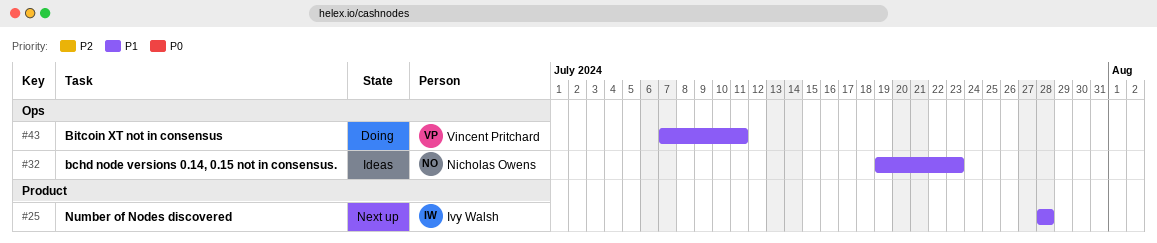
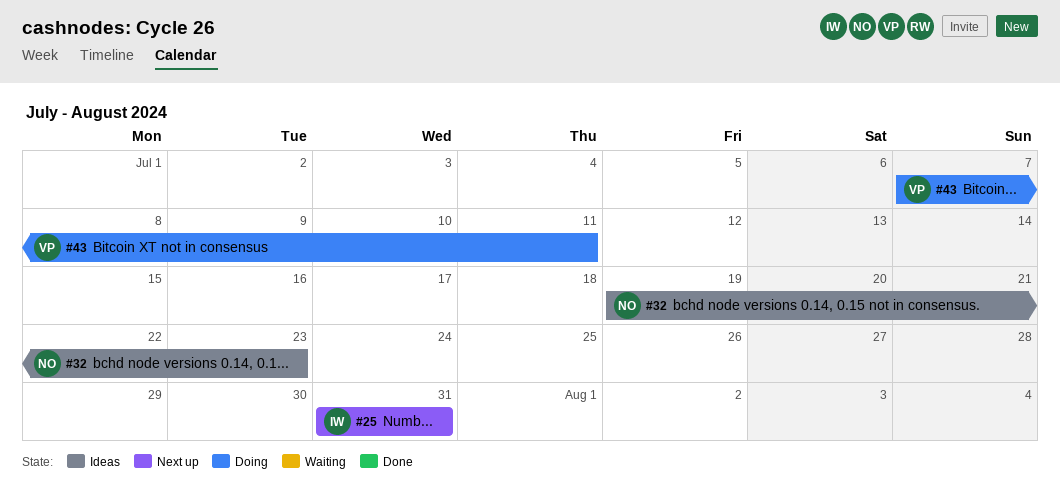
#25, start: Jul 28 -> Jul 31
#25, due: Jul 28 -> Jul 31

